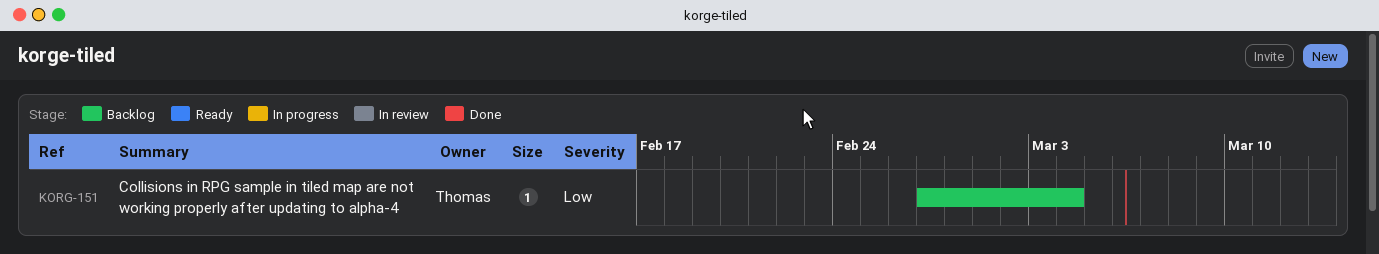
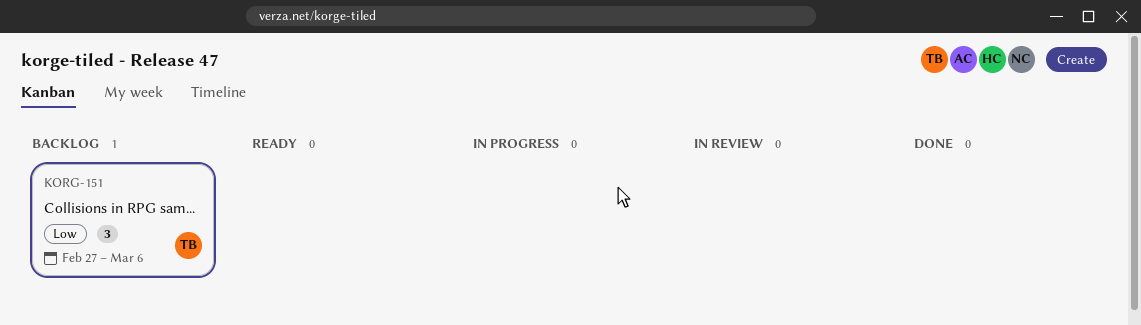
KORG-151, estimate: 1 -> 3
KORG-151, due: Mar 4 -> Mar 6

